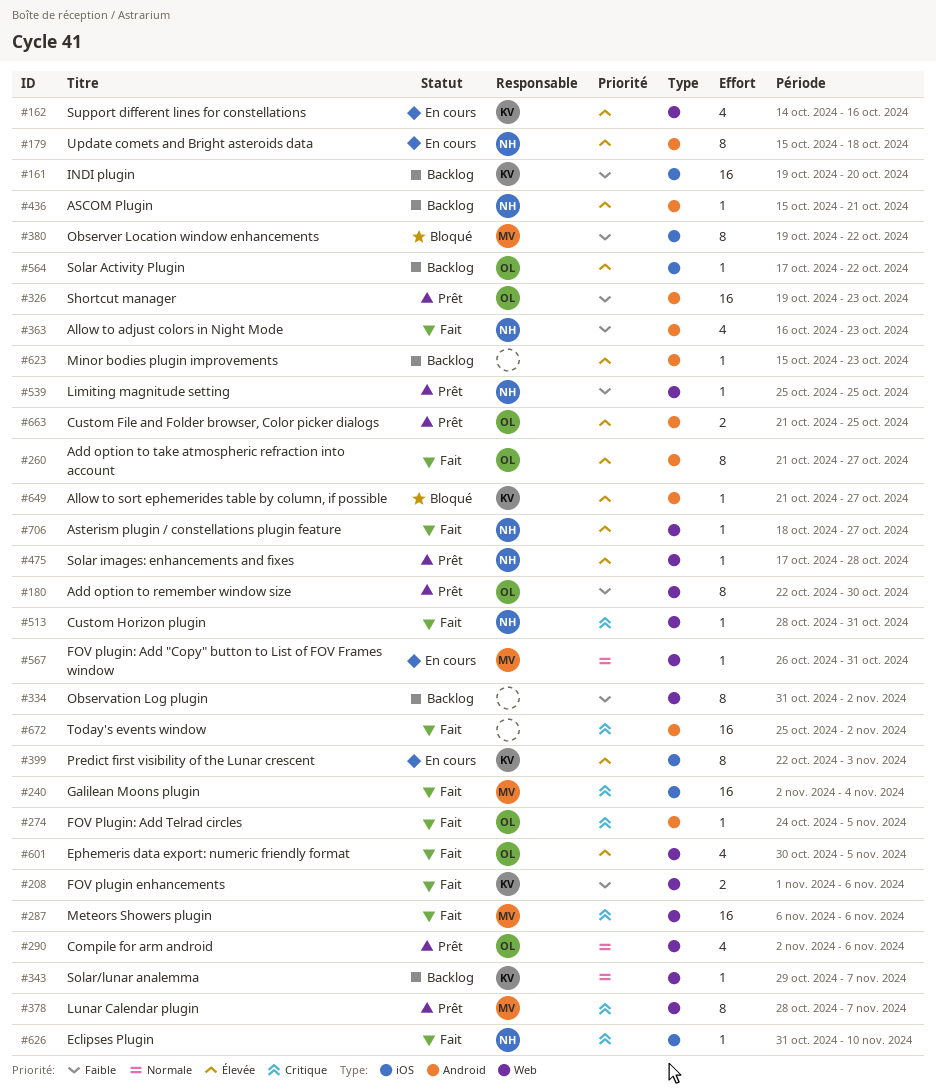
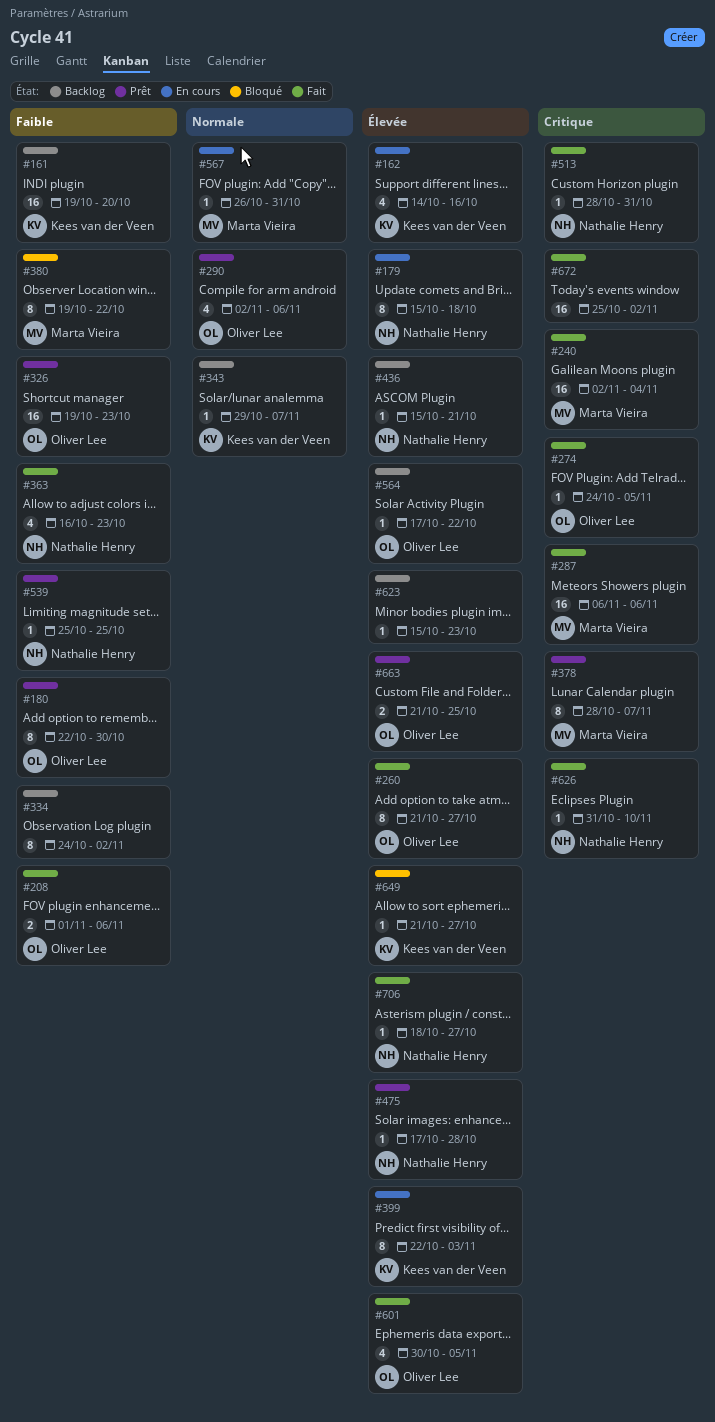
#208, owner: Kees van der Veen -> Oliver Lee
#334, start: Oct 31 -> Oct 24

